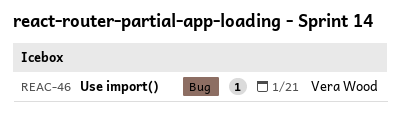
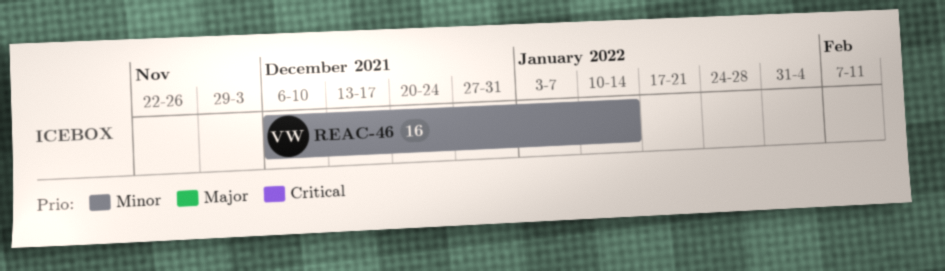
REAC-46, estimate: 1 -> 16
REAC-46, due: Jan 21 -> Jan 14

